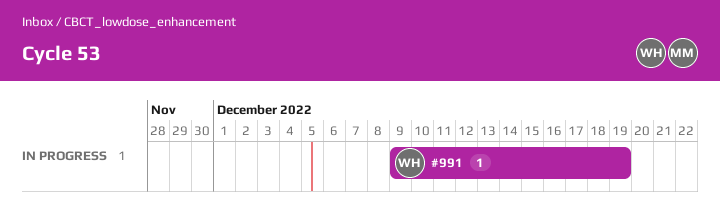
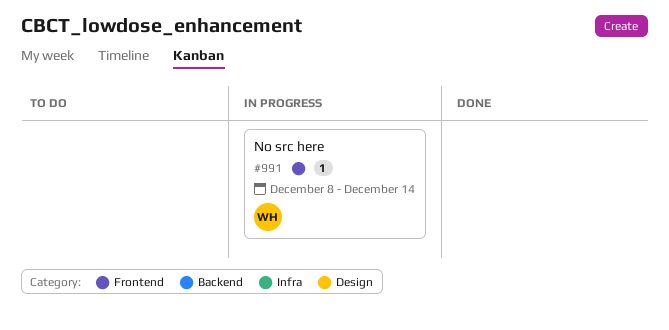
#991, start: Dec 9 -> Dec 8
#991, due: Dec 19 -> Dec 14

